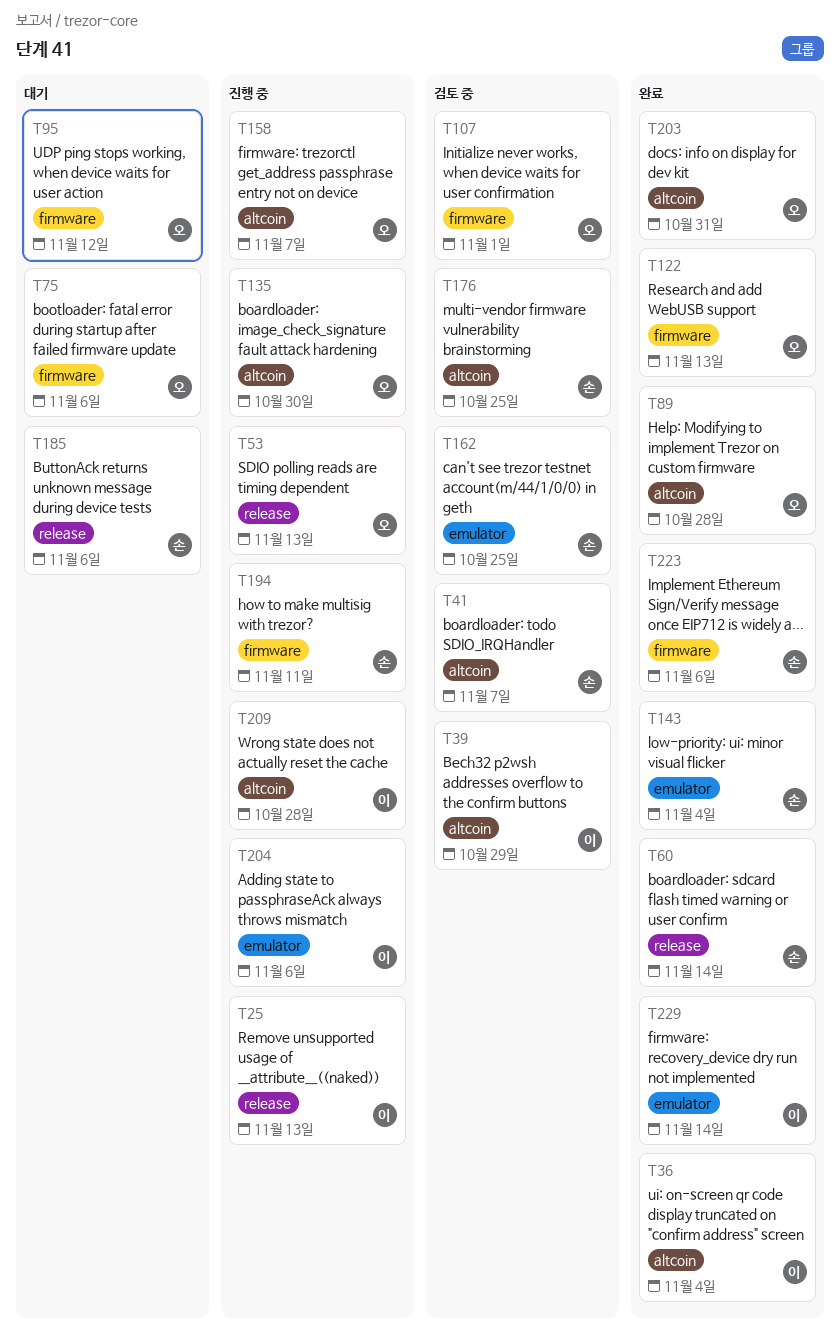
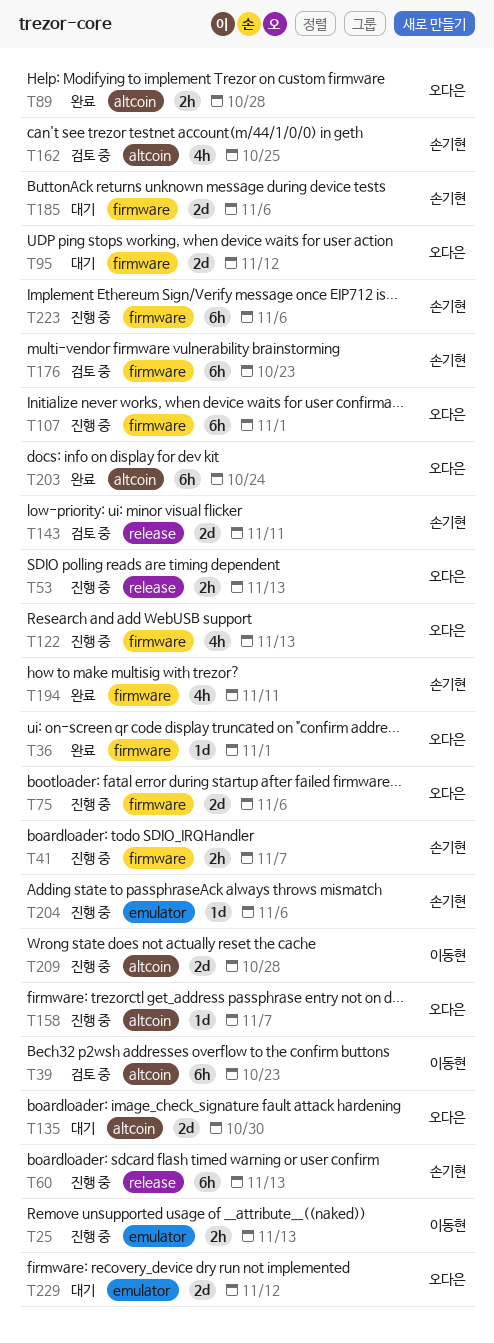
T25, label: release -> emulator
T36, owner: 이동현 -> 오다은
T36, label: altcoin -> firmware
T36, due: Nov 4 -> Nov 1
T39, due: Oct 29 -> Oct 23
T41, status: 검토 중 -> 진행 중
T41, label: altcoin -> firmware
T60, status: 완료 -> 진행 중
T60, due: Nov 14 -> Nov 13
T75, status: 대기 -> 진행 중
T107, status: 검토 중 -> 진행 중
T122, status: 완료 -> 진행 중
T135, status: 진행 중 -> 대기
T143, status: 완료 -> 검토 중
T143, label: emulator -> release
T143, due: Nov 4 -> Nov 11
T162, label: emulator -> altcoin
T176, label: altcoin -> firmware
T176, due: Oct 25 -> Oct 23
T185, label: release -> firmware
T194, status: 진행 중 -> 완료
T203, due: Oct 31 -> Oct 24
T204, owner: 이동현 -> 손기현
T223, status: 완료 -> 진행 중
T229, status: 완료 -> 대기
T229, owner: 이동현 -> 오다은
T229, due: Nov 14 -> Nov 12

